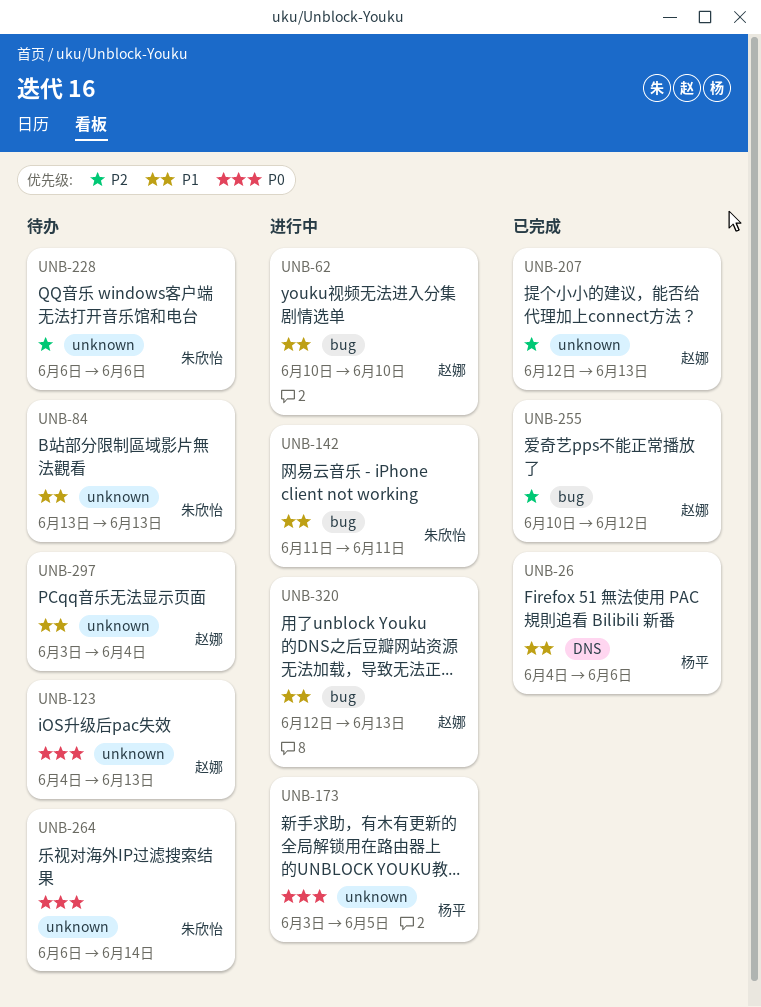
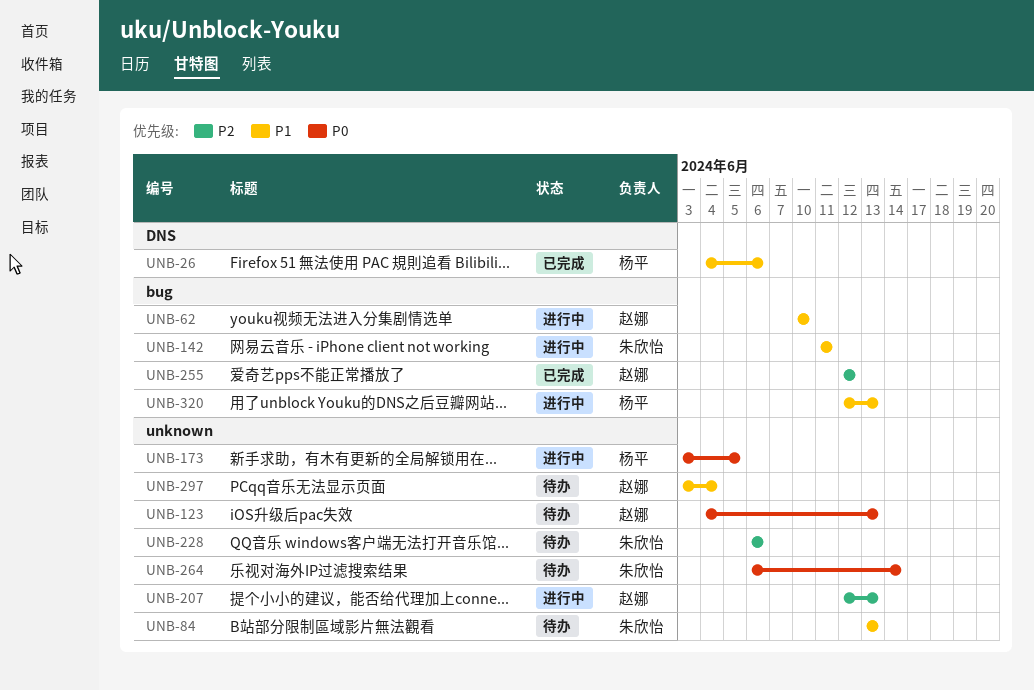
UNB-207, status: 已完成 -> 进行中
UNB-255, start: Jun 10 -> Jun 12
UNB-320, owner: 赵娜 -> 杨平

